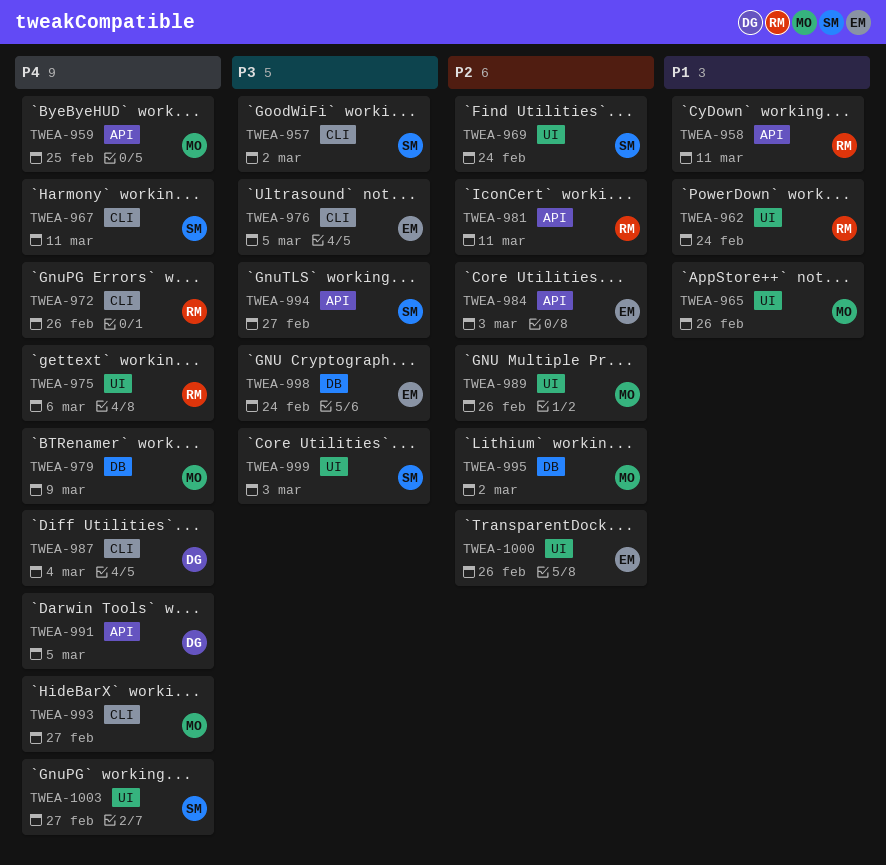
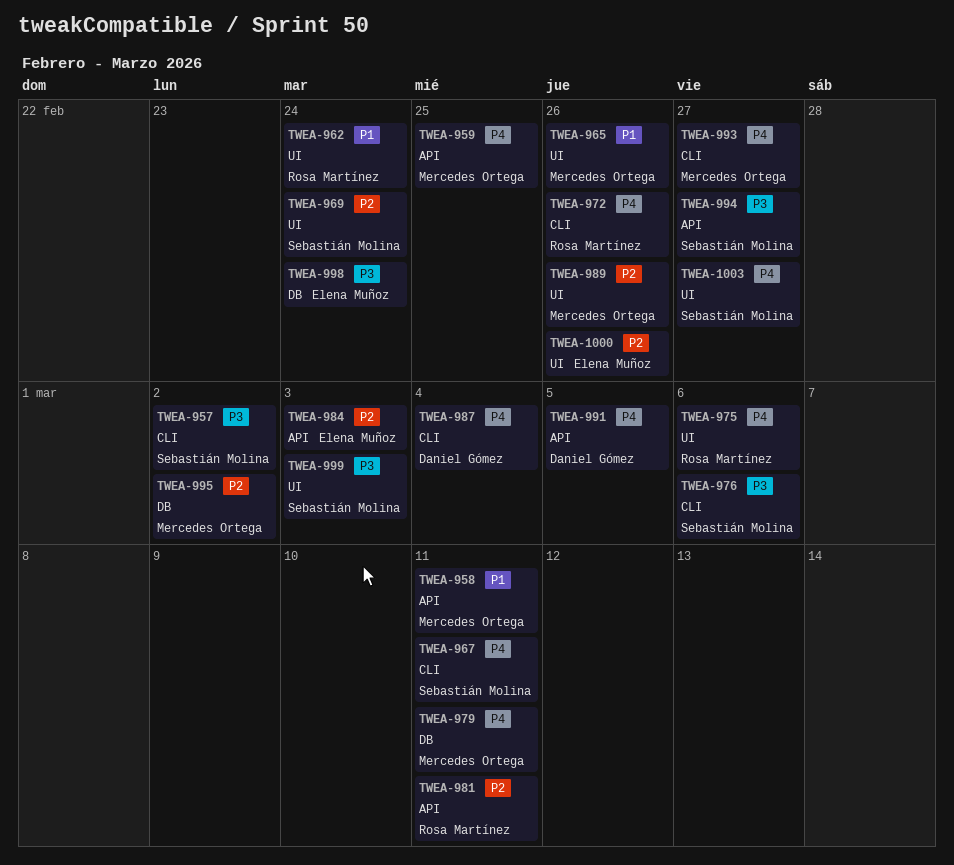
TWEA-958, owner: Rosa Martínez -> Mercedes Ortega
TWEA-976, owner: Elena Muñoz -> Sebastián Molina
TWEA-976, due: Mar 5 -> Mar 6
TWEA-979, due: Mar 9 -> Mar 11

